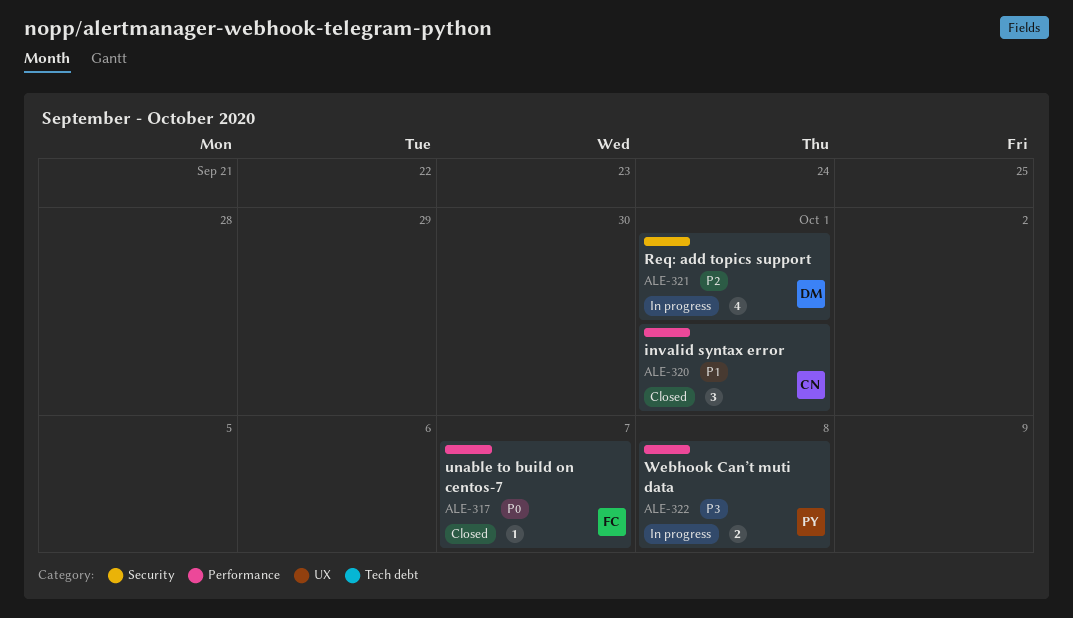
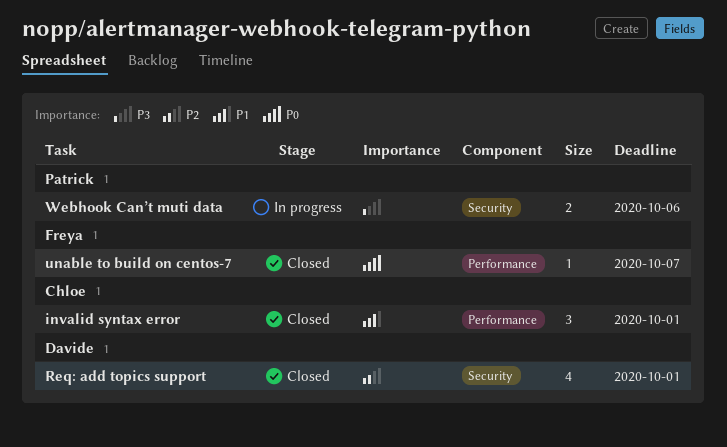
Req: add topics support, status: In progress -> Closed
Webhook Can’t muti data, label: Performance -> Security
Webhook Can’t muti data, due: Oct 8 -> Oct 6

